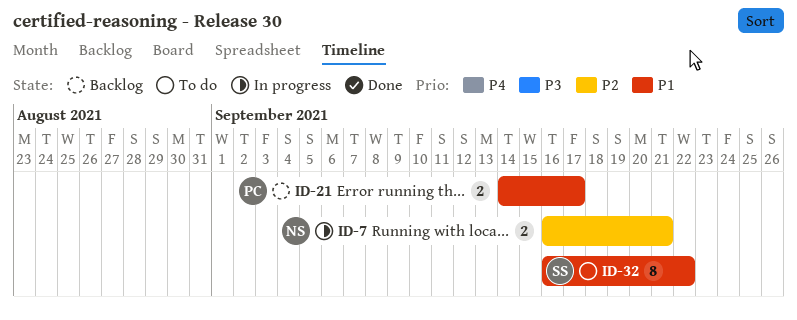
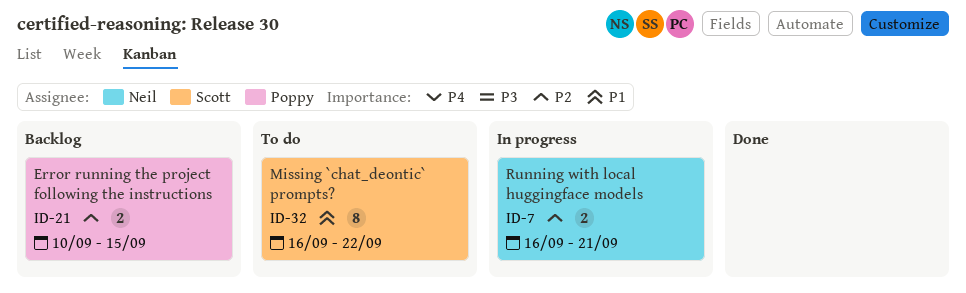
ID-21, priority: P1 -> P2
ID-21, start: Sep 14 -> Sep 10
ID-21, due: Sep 17 -> Sep 15

